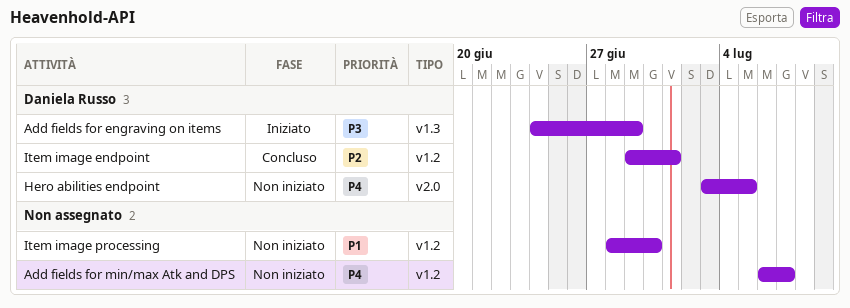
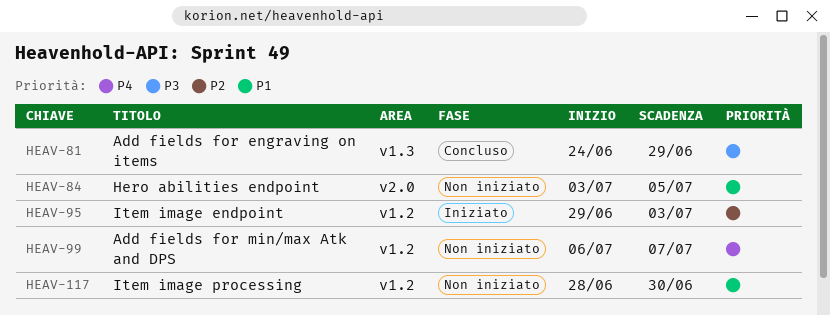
Add fields for engraving on items, status: Iniziato -> Concluso
Hero abilities endpoint, priority: P4 -> P1
Item image endpoint, status: Concluso -> Iniziato
Item image endpoint, due: Jul 1 -> Jul 3

